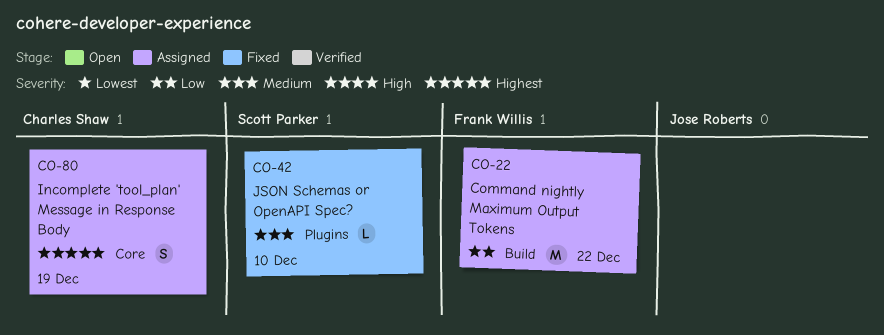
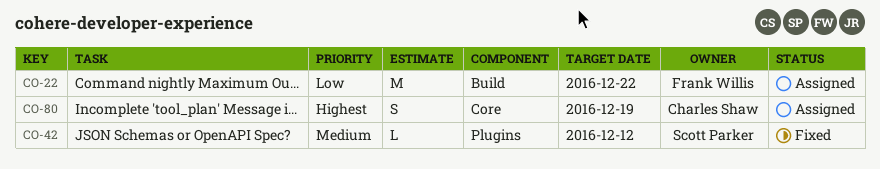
CO-42, due: Dec 10 -> Dec 12

